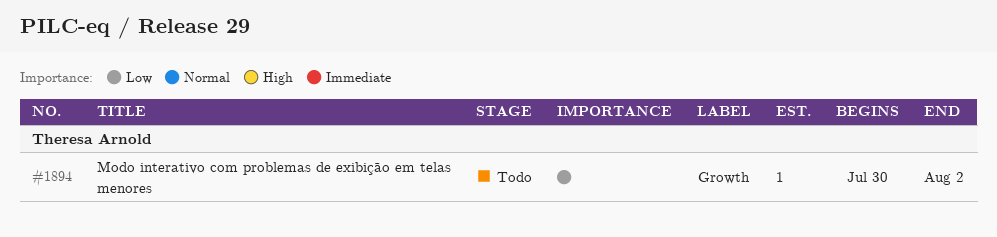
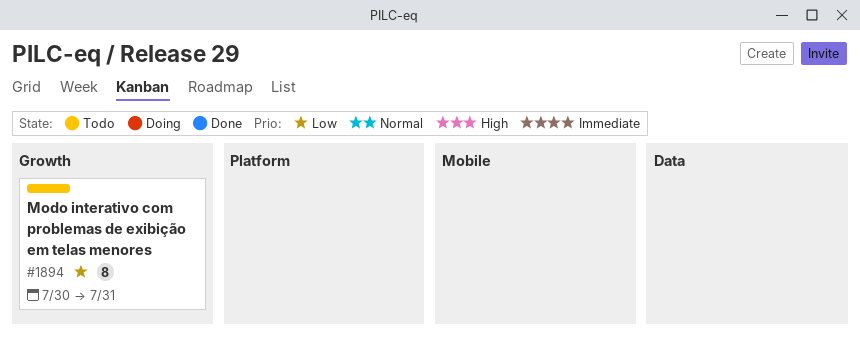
#1894, estimate: 1 -> 8
#1894, due: Aug 2 -> Jul 31

